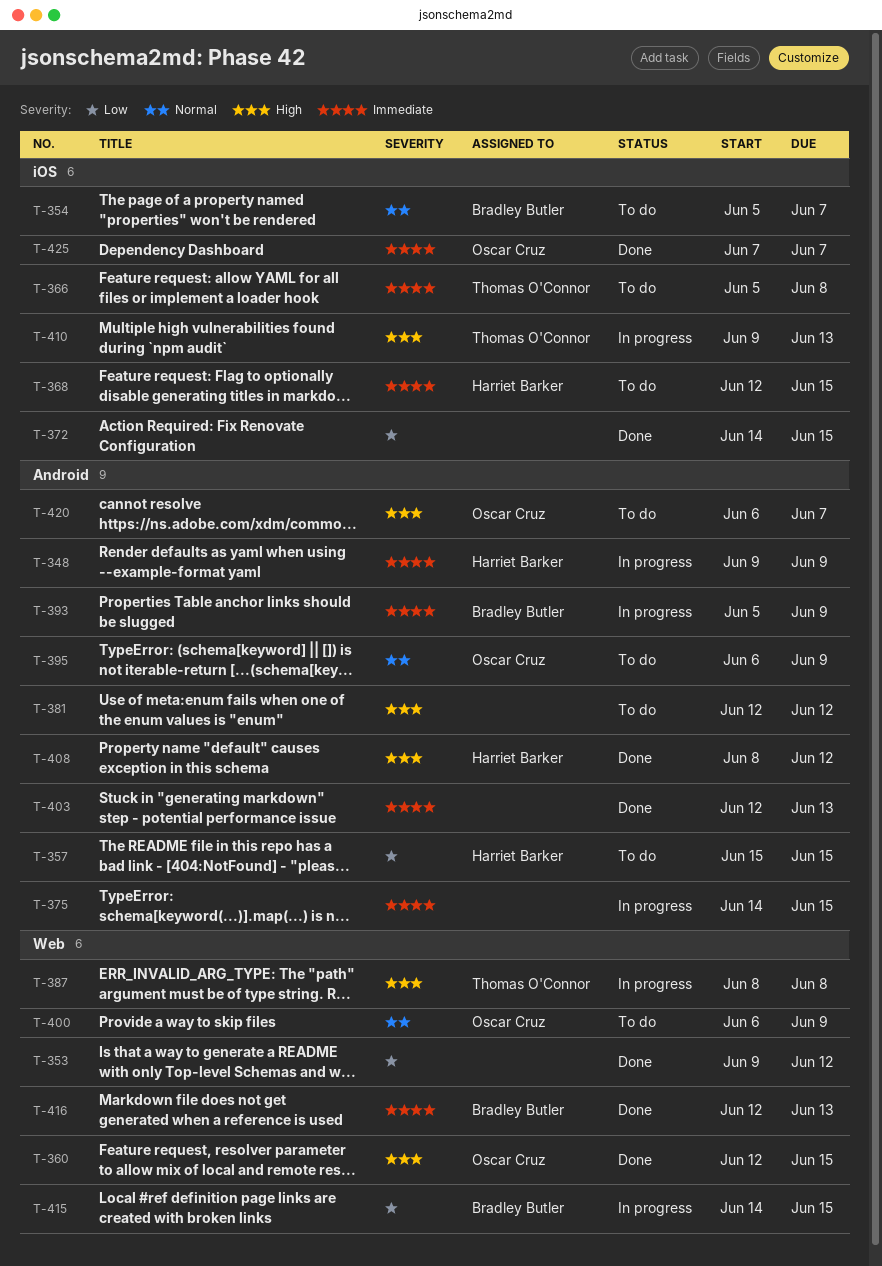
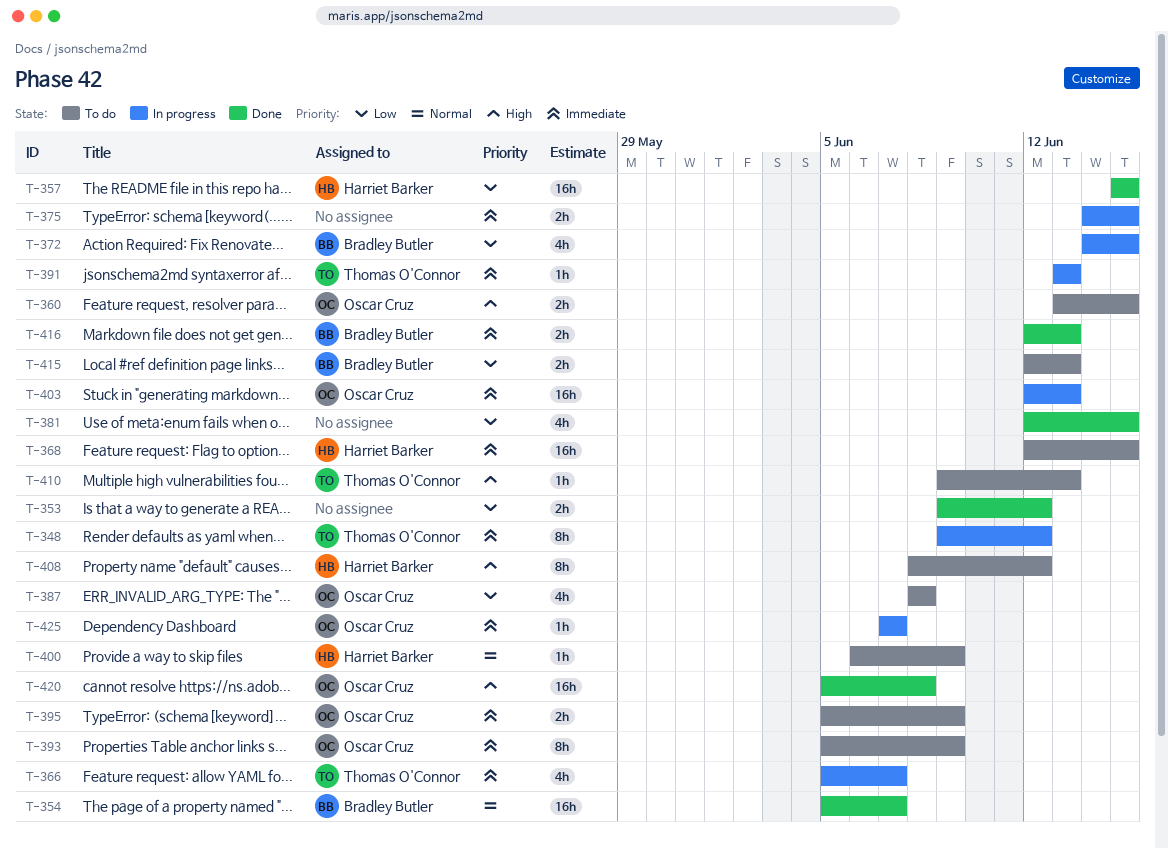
T-348, owner: Harriet Barker -> Thomas O'Connor
T-348, due: Jun 9 -> Jun 12
T-354, status: To do -> Done
T-357, status: To do -> Done
T-360, status: Done -> To do
T-360, start: Jun 12 -> Jun 13
T-366, status: To do -> In progress
T-366, due: Jun 8 -> Jun 7
T-372, status: Done -> In progress
T-372, owner: none -> Bradley Butler
T-381, status: To do -> Done
T-381, priority: High -> Low
T-381, due: Jun 12 -> Jun 15
T-387, status: In progress -> To do
T-387, owner: Thomas O'Connor -> Oscar Cruz
T-387, priority: High -> Low
T-391: none -> present
T-393, status: In progress -> To do
T-393, owner: Bradley Butler -> Oscar Cruz
T-395, priority: Normal -> Immediate
T-395, start: Jun 6 -> Jun 5
T-400, owner: Oscar Cruz -> Harriet Barker
T-403, status: Done -> In progress
T-403, owner: none -> Oscar Cruz
T-408, status: Done -> To do
T-410, status: In progress -> To do
T-415, status: In progress -> To do
T-415, start: Jun 14 -> Jun 12
T-415, due: Jun 15 -> Jun 13
T-420, status: To do -> Done
T-420, start: Jun 6 -> Jun 5
T-420, due: Jun 7 -> Jun 8
T-425, status: Done -> In progress

